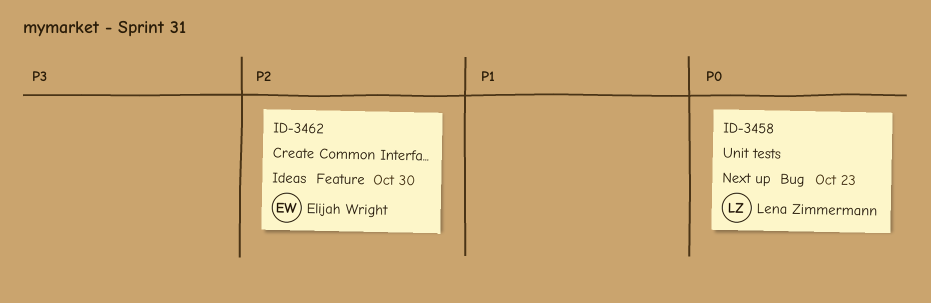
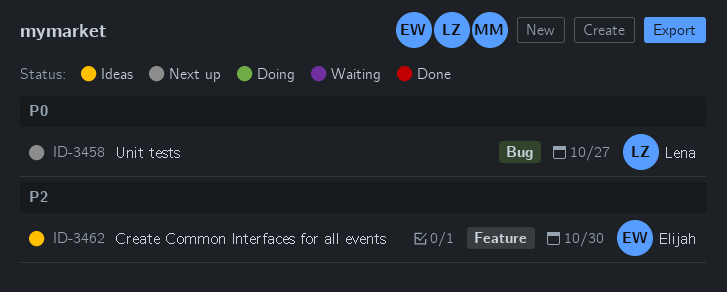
ID-3458, due: Oct 23 -> Oct 27

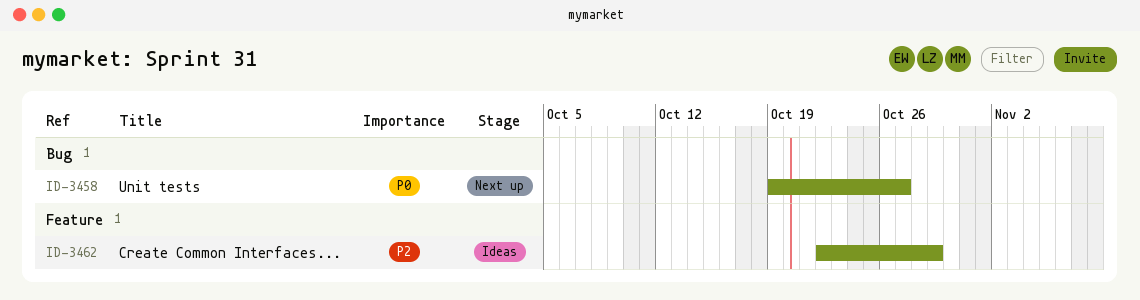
ID-3462, due: Oct 30 -> Oct 29

